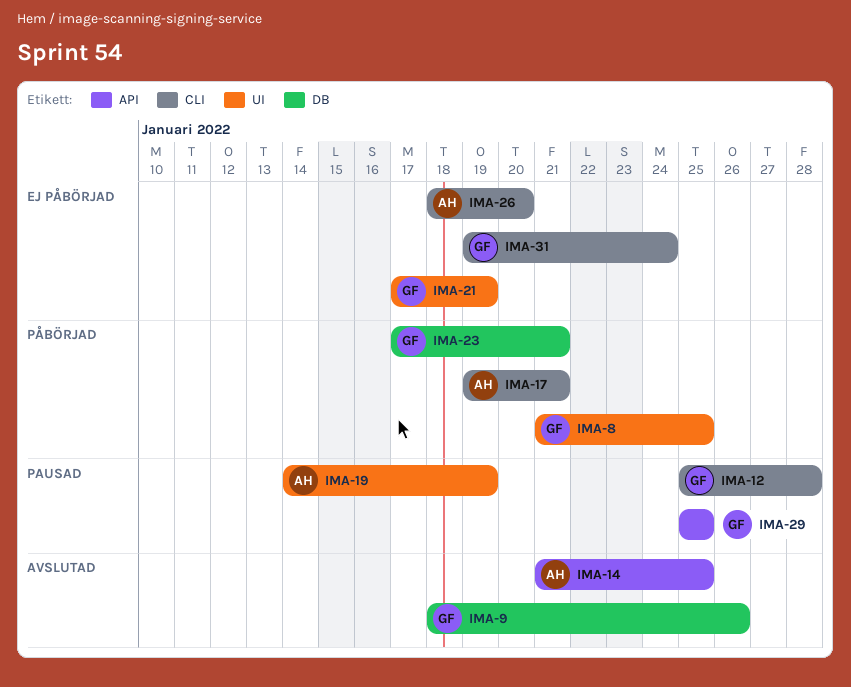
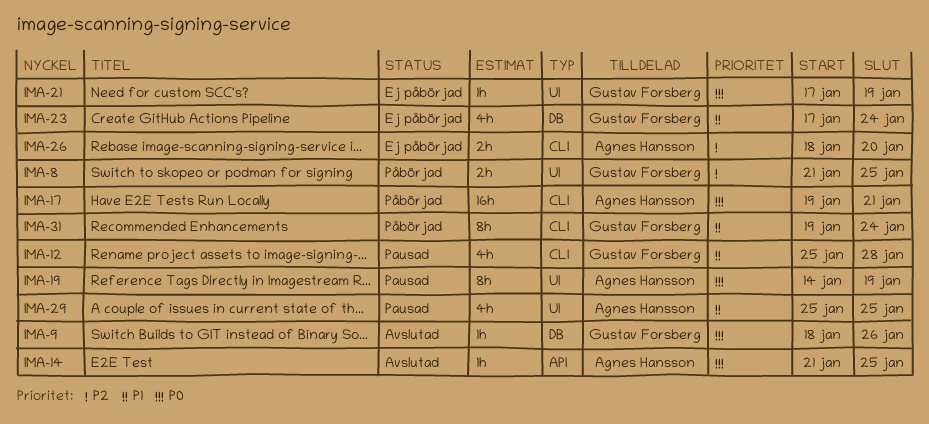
IMA-23, status: Påbörjad -> Ej påbörjad
IMA-23, due: Jan 21 -> Jan 24
IMA-29, owner: Gustav Forsberg -> Agnes Hansson
IMA-29, label: API -> UI
IMA-31, status: Ej påbörjad -> Påbörjad

